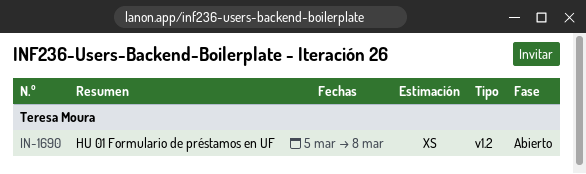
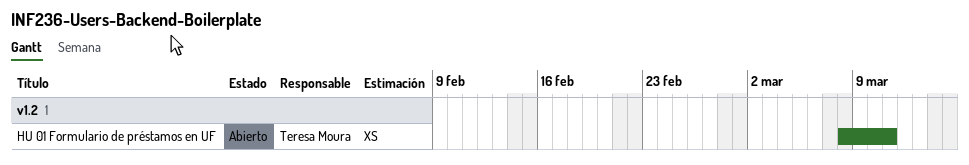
HU 01 Formulario de préstamos en UF, start: Mar 5 -> Mar 8
HU 01 Formulario de préstamos en UF, due: Mar 8 -> Mar 11

